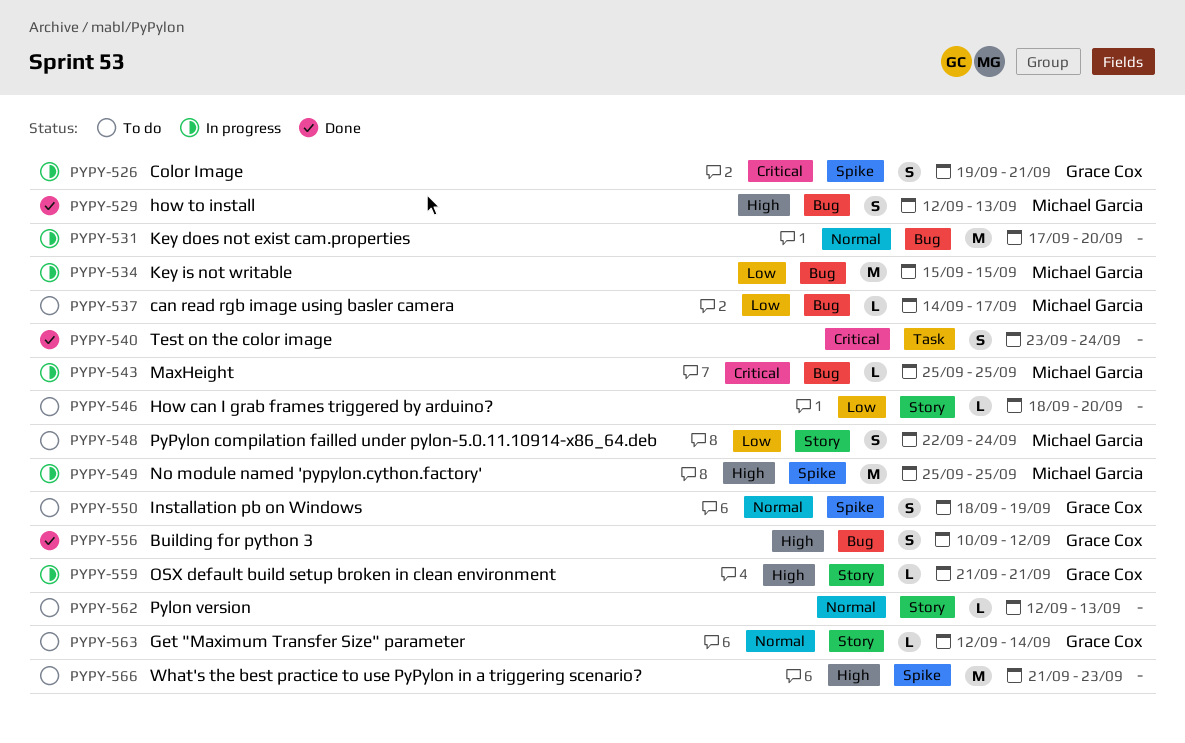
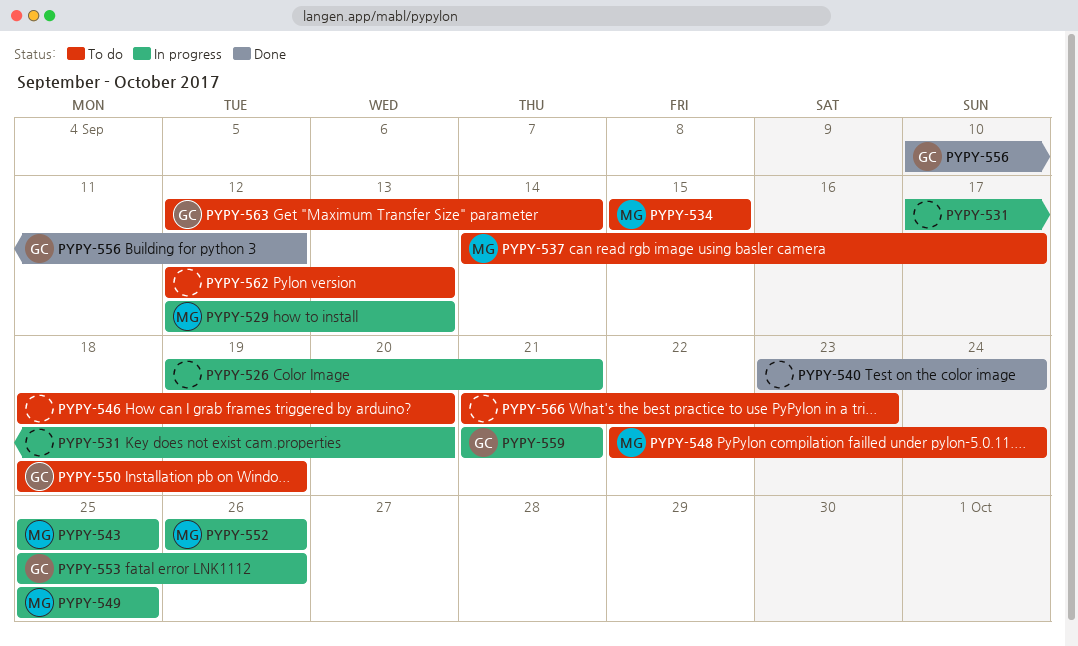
PYPY-526, owner: Grace Cox -> none
PYPY-529, status: Done -> In progress
PYPY-534, status: In progress -> To do
PYPY-552: none -> present
PYPY-553: none -> present

